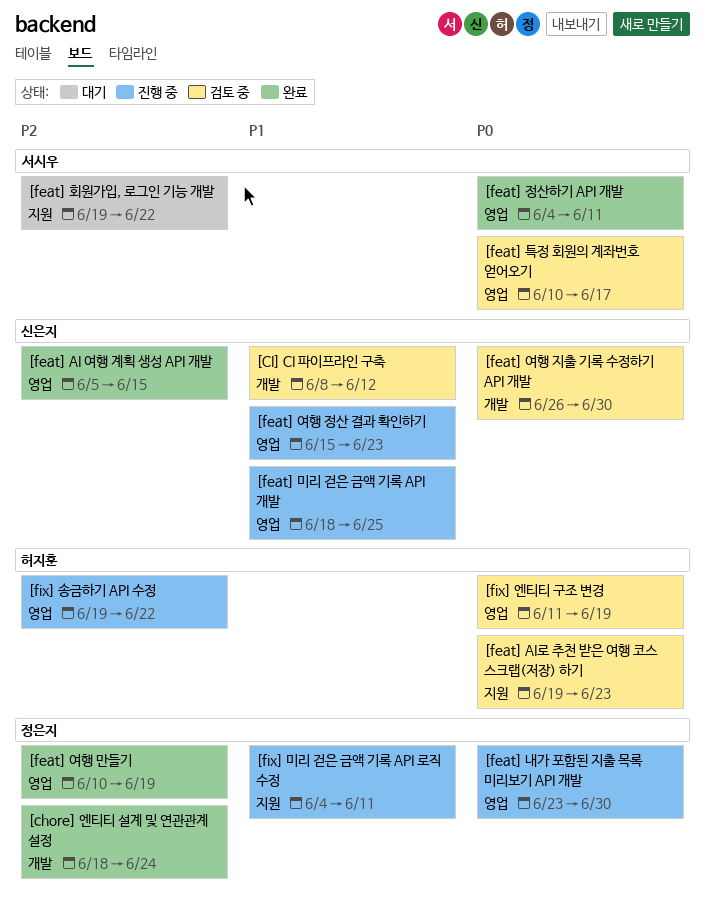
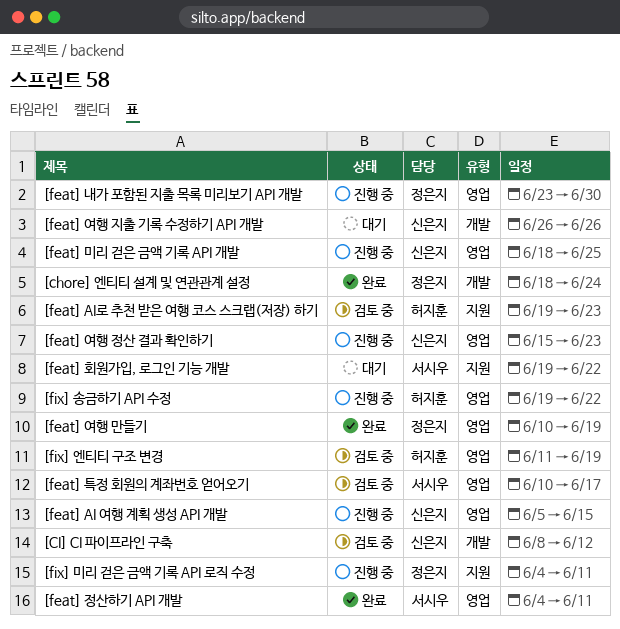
[feat] AI 여행 계획 생성 API 개발, status: 완료 -> 진행 중
[feat] 여행 지출 기록 수정하기 API 개발, status: 검토 중 -> 대기
[feat] 여행 지출 기록 수정하기 API 개발, due: Jun 30 -> Jun 26

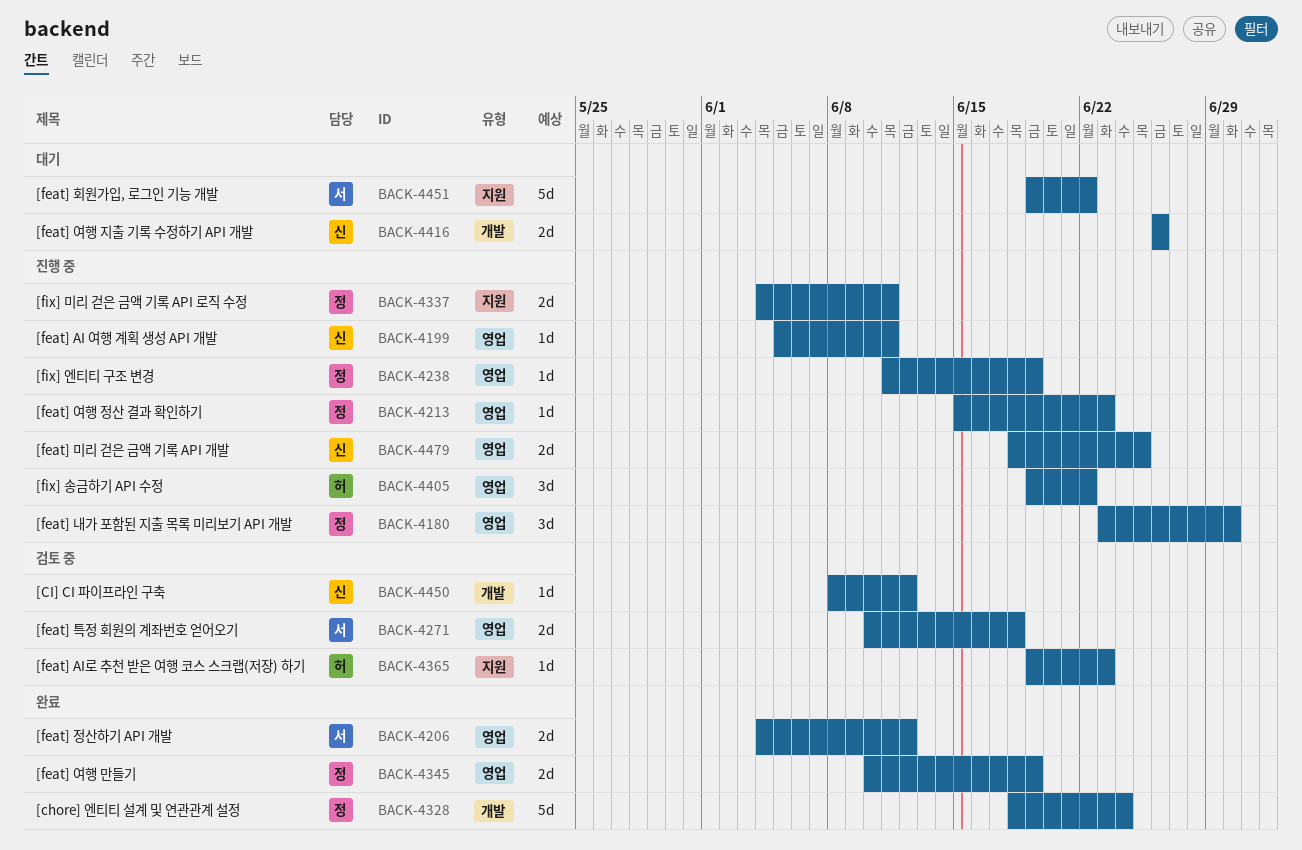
[feat] AI 여행 계획 생성 API 개발, due: Jun 15 -> Jun 11
[feat] 여행 정산 결과 확인하기, owner: 신은지 -> 정은지
[feat] 정산하기 API 개발, due: Jun 11 -> Jun 12
[feat] 특정 회원의 계좌번호 얻어오기, due: Jun 17 -> Jun 18
[fix] 엔티티 구조 변경, status: 검토 중 -> 진행 중
[fix] 엔티티 구조 변경, owner: 허지훈 -> 정은지

